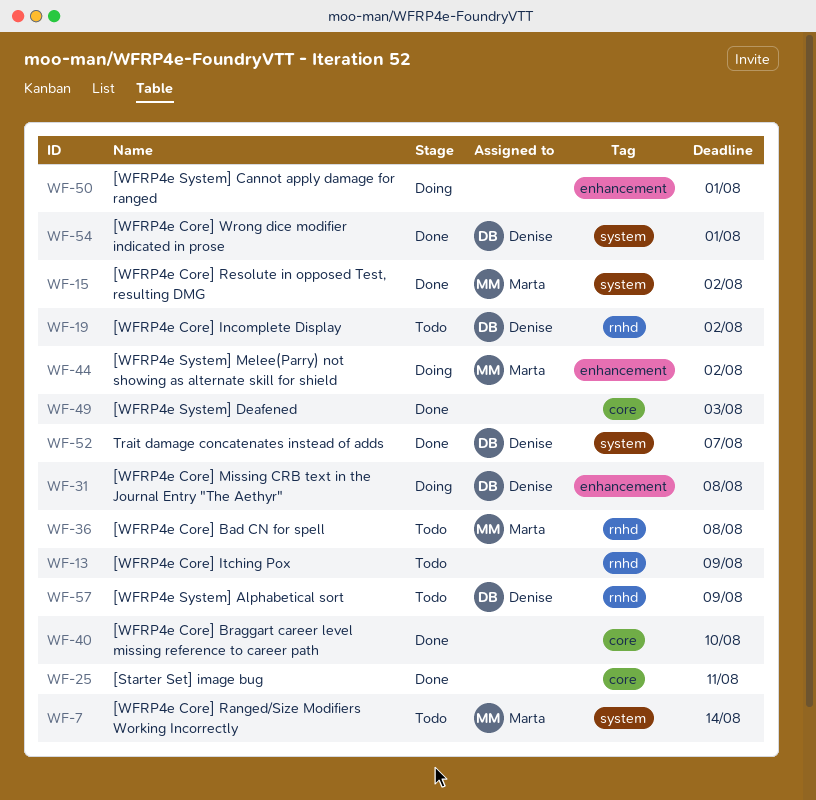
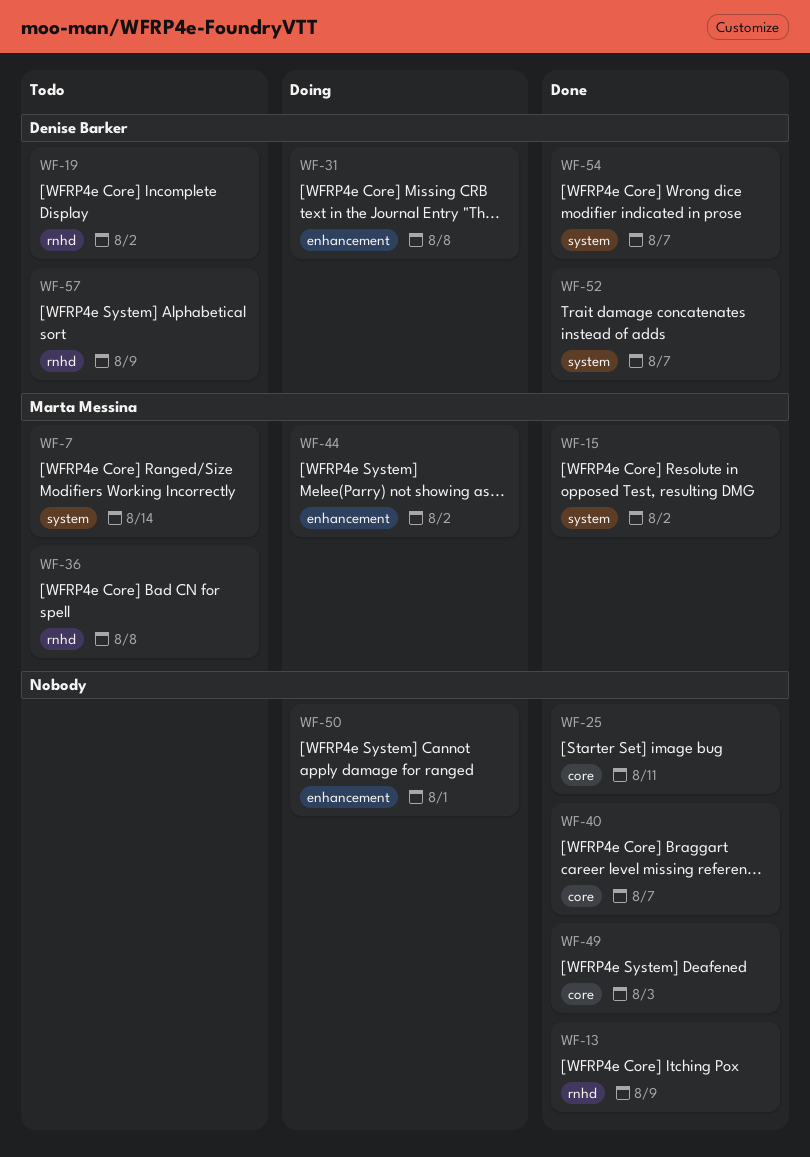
WF-13, status: Todo -> Done
WF-40, due: Aug 10 -> Aug 7
WF-54, due: Aug 1 -> Aug 7

